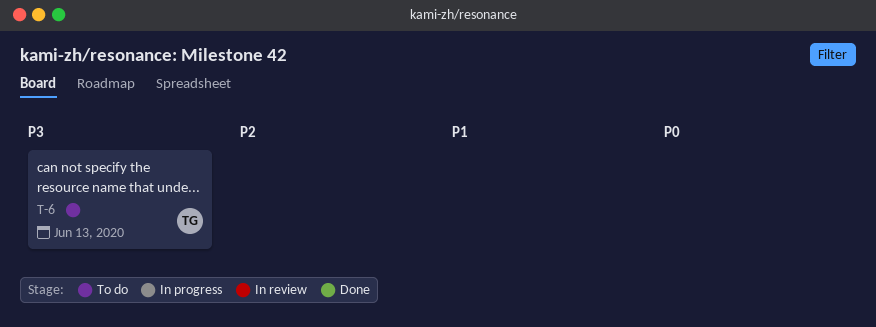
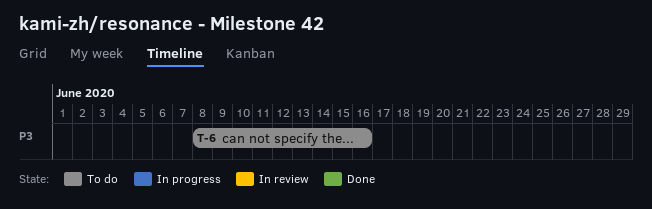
T-6, due: Jun 13 -> Jun 16

